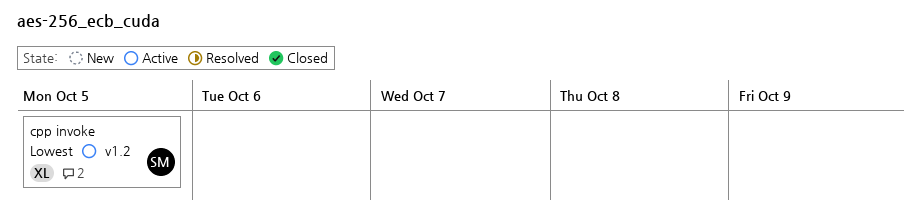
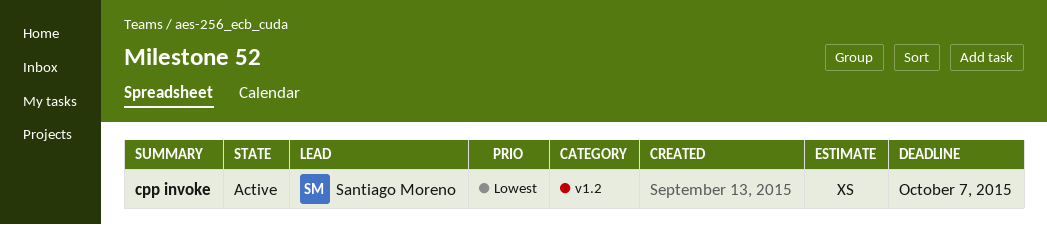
cpp invoke, estimate: XL -> XS
cpp invoke, due: Oct 5 -> Oct 7

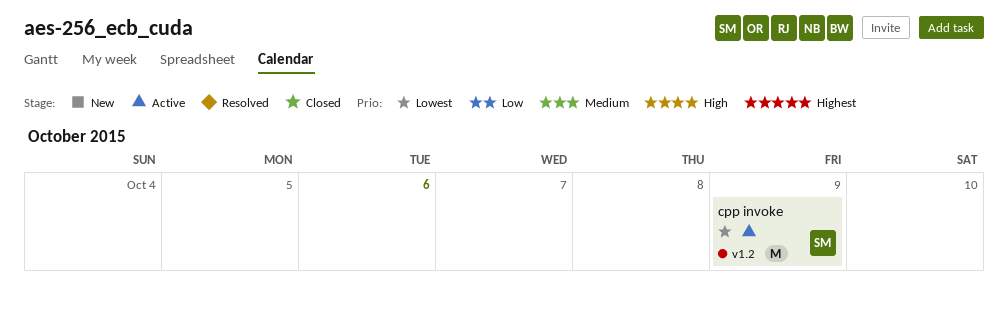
cpp invoke, estimate: XS -> M
cpp invoke, due: Oct 7 -> Oct 9

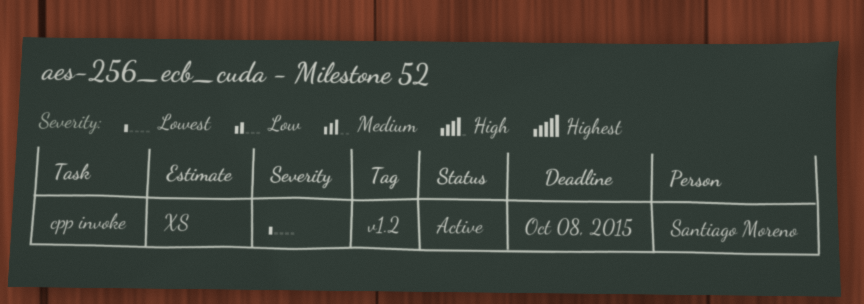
cpp invoke, estimate: M -> XS
cpp invoke, due: Oct 9 -> Oct 8

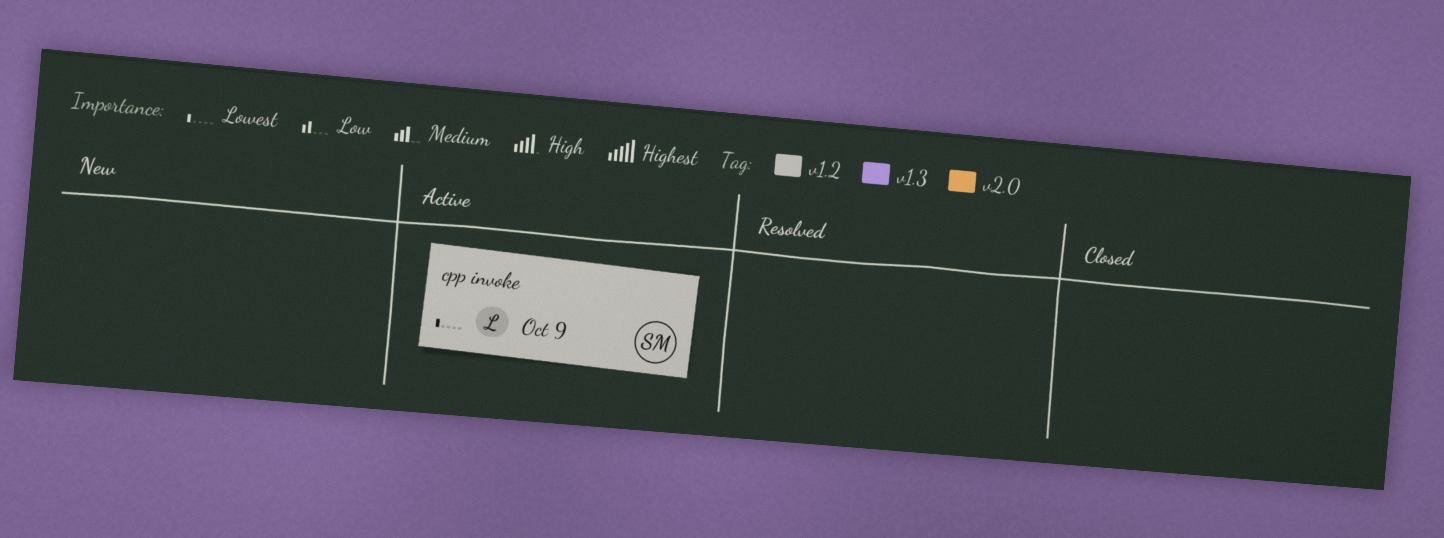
cpp invoke, estimate: XS -> L
cpp invoke, due: Oct 8 -> Oct 9

